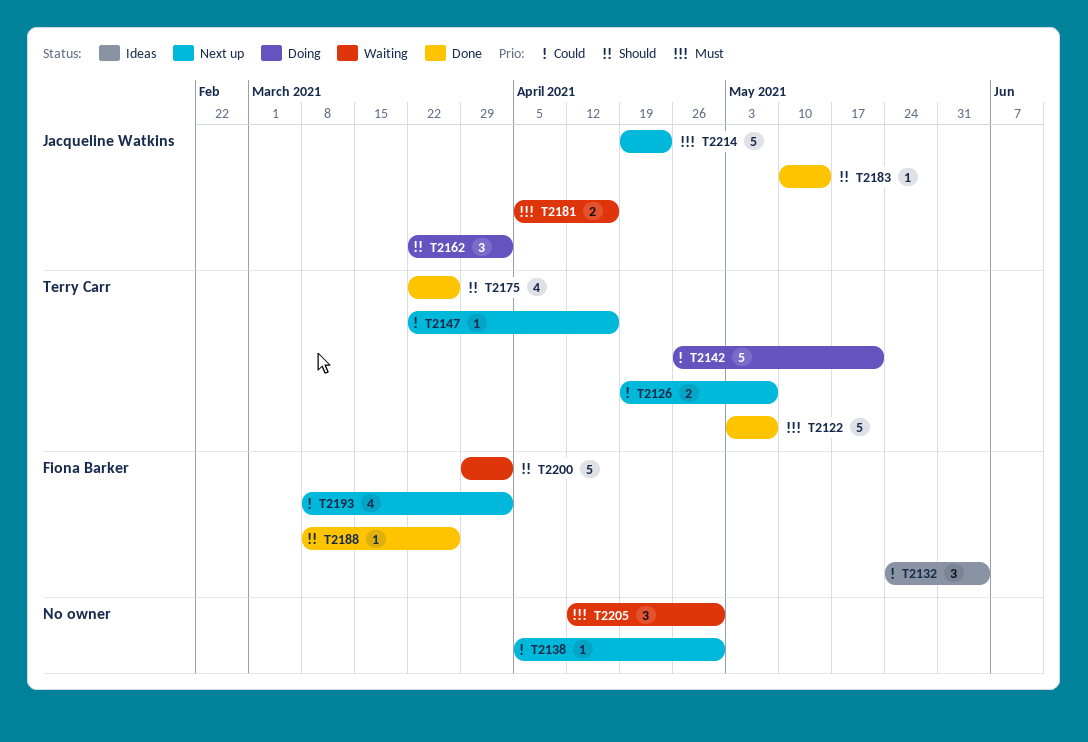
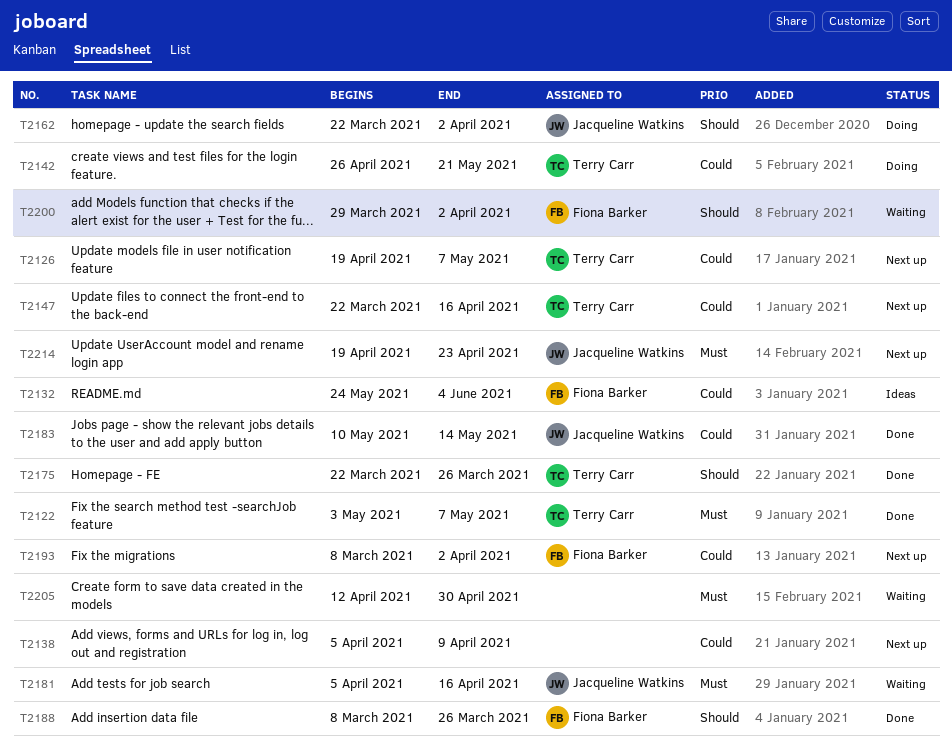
T2138, due: Apr 30 -> Apr 9
T2183, priority: Should -> Could

